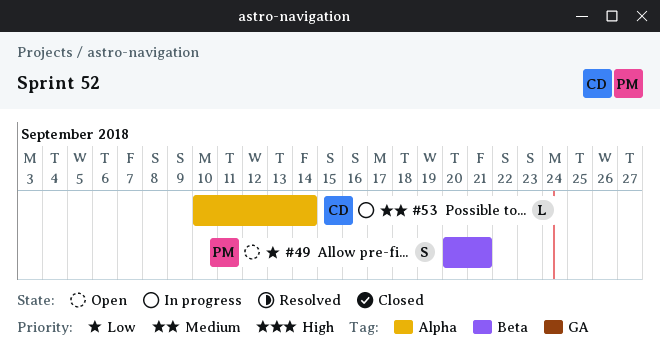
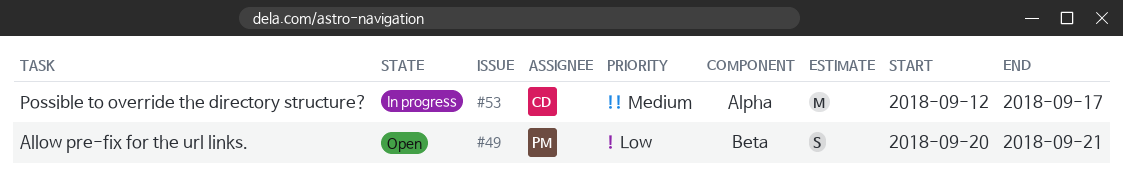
#53, estimate: L -> M
#53, start: Sep 10 -> Sep 12
#53, due: Sep 14 -> Sep 17

